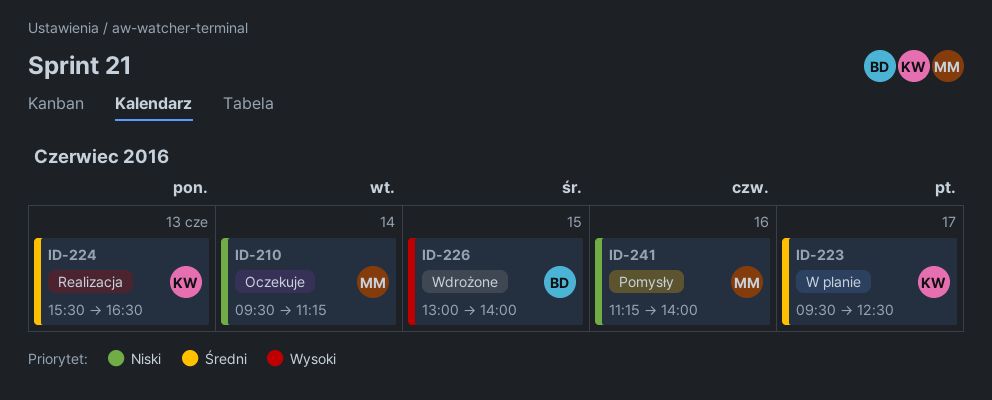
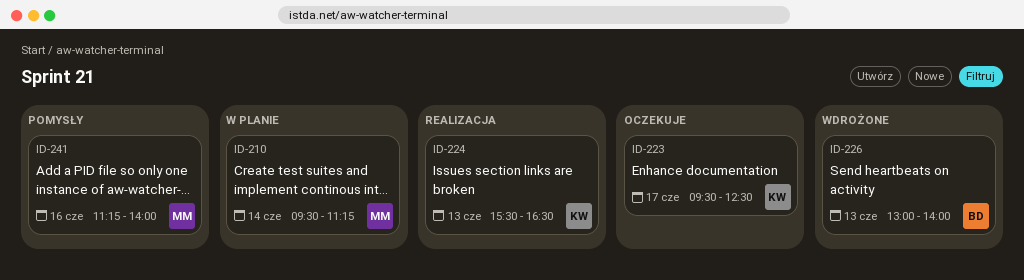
ID-210, status: Oczekuje -> W planie
ID-223, status: W planie -> Oczekuje
ID-226, day: Jun 15 -> Jun 13

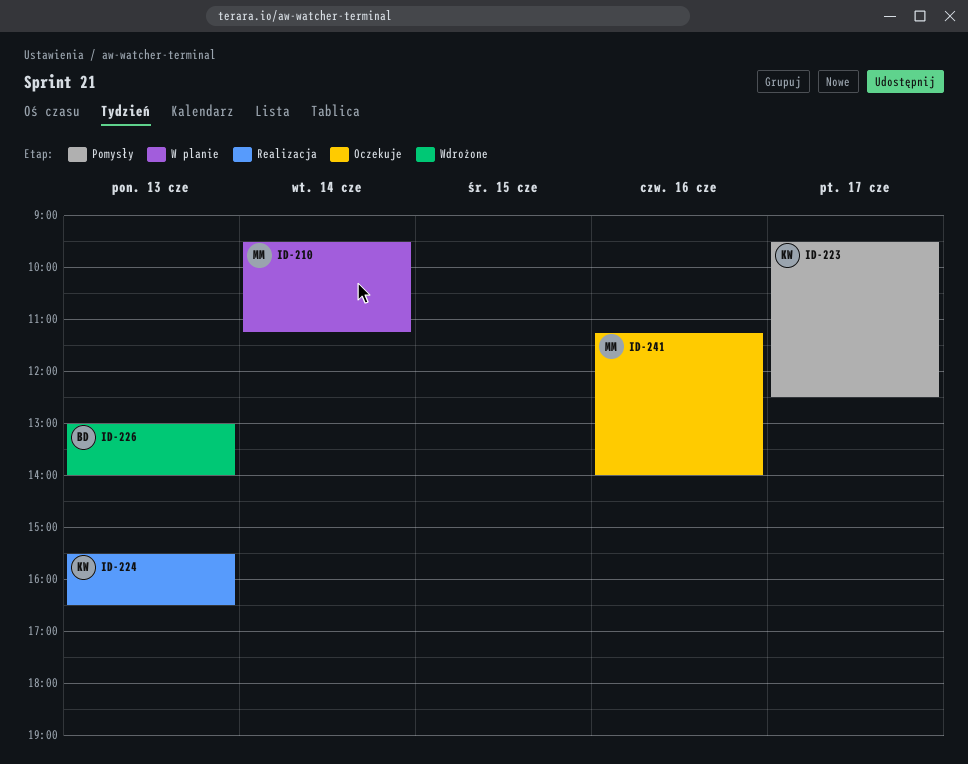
ID-223, status: Oczekuje -> Pomysły
ID-241, status: Pomysły -> Oczekuje

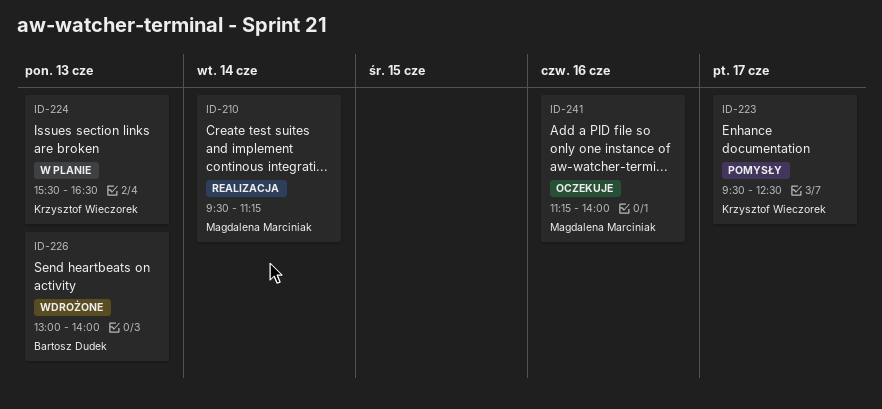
ID-210, status: W planie -> Realizacja
ID-224, status: Realizacja -> W planie

